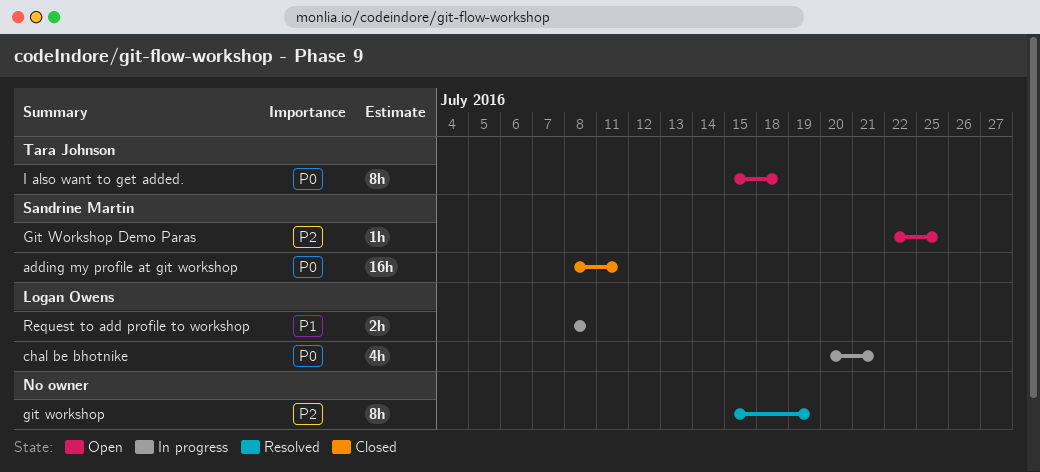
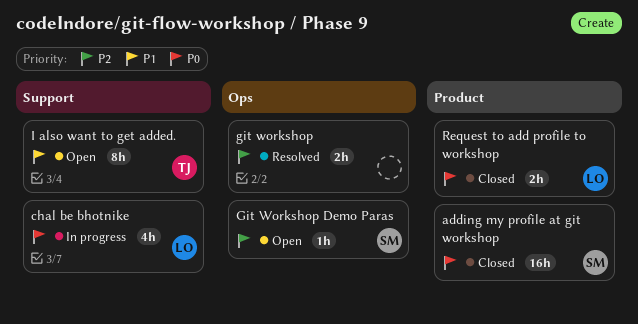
git workshop, estimate: 8h -> 2h
I also want to get added., priority: P0 -> P1
Request to add profile to workshop, status: In progress -> Closed
Request to add profile to workshop, priority: P1 -> P0

